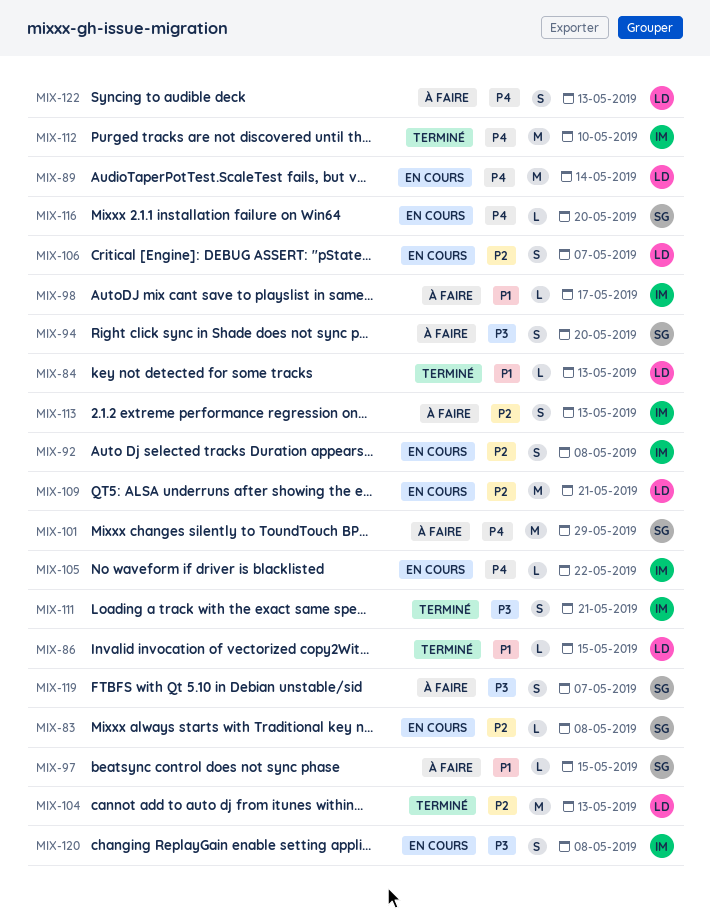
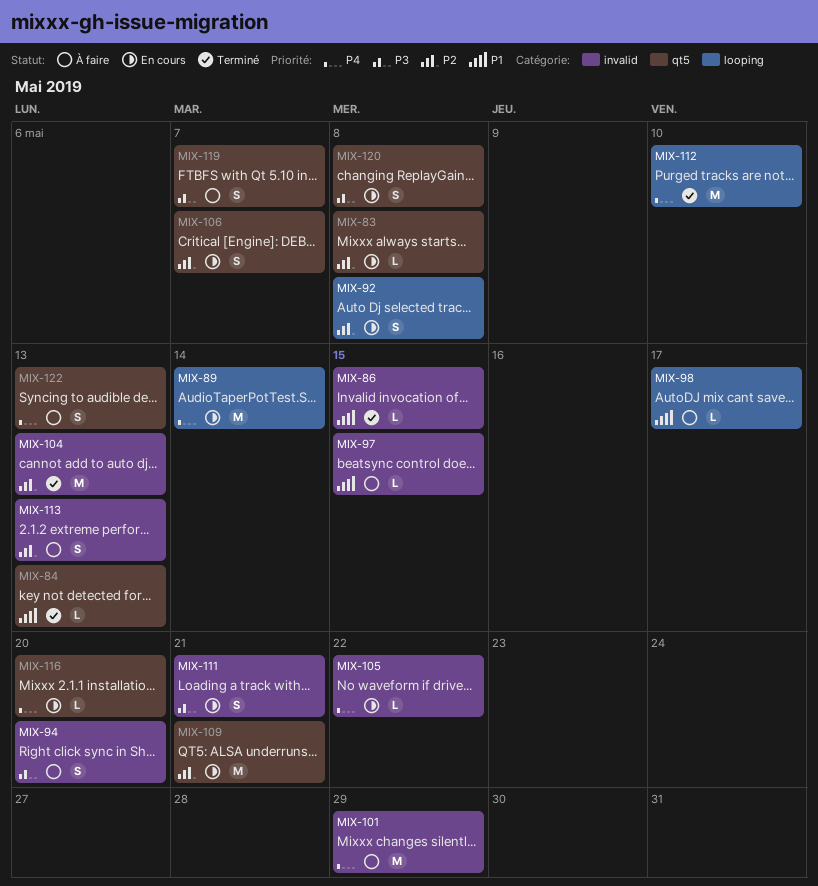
MIX-111, status: Terminé -> En cours

